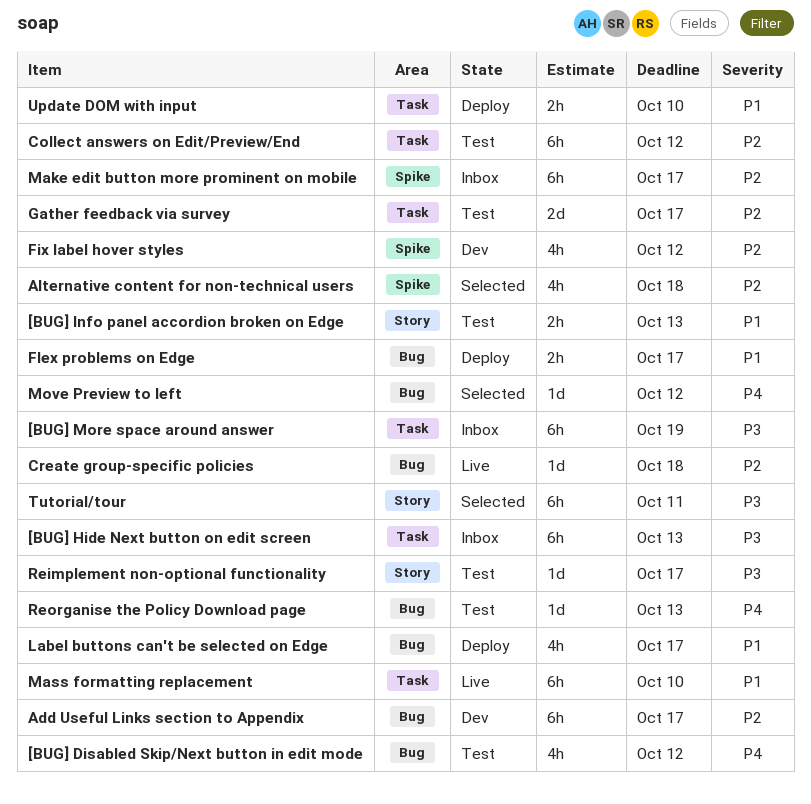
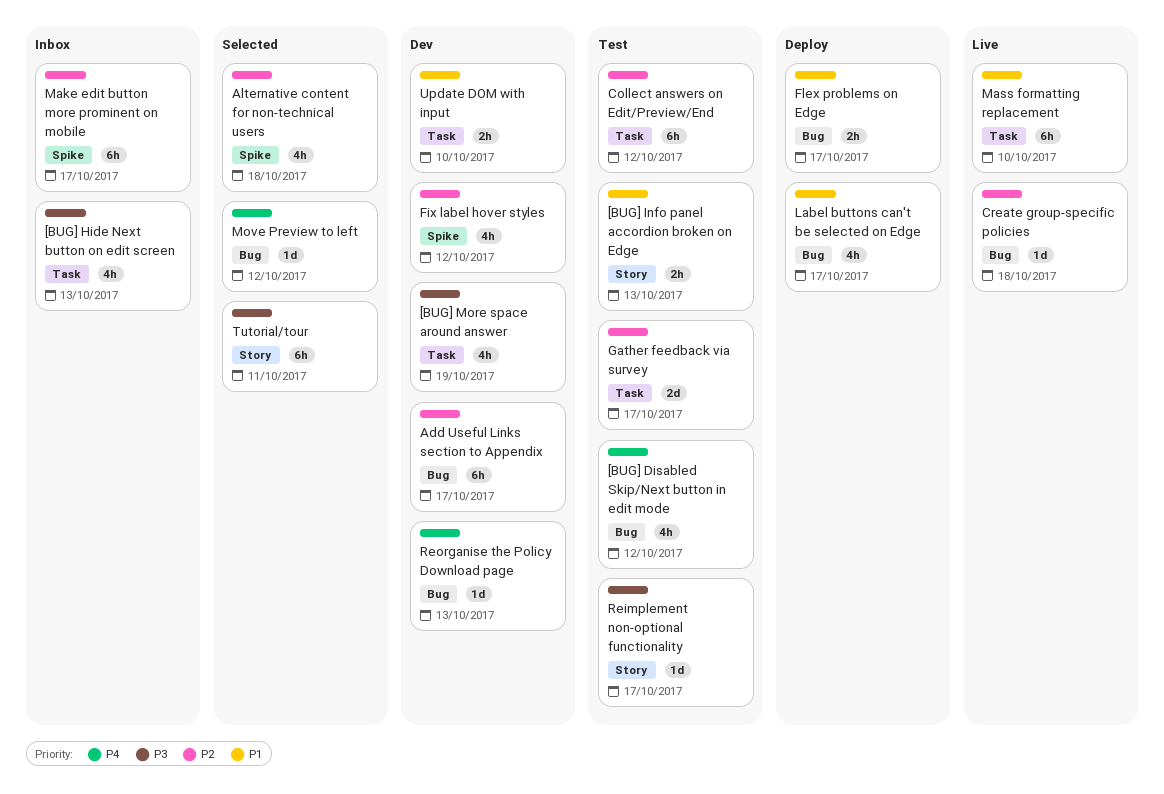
[BUG] Hide Next button on edit screen, estimate: 6h -> 4h
[BUG] More space around answer, status: Inbox -> Dev
[BUG] More space around answer, estimate: 6h -> 4h
Reorganise the Policy Download page, status: Test -> Dev
Update DOM with input, status: Deploy -> Dev

